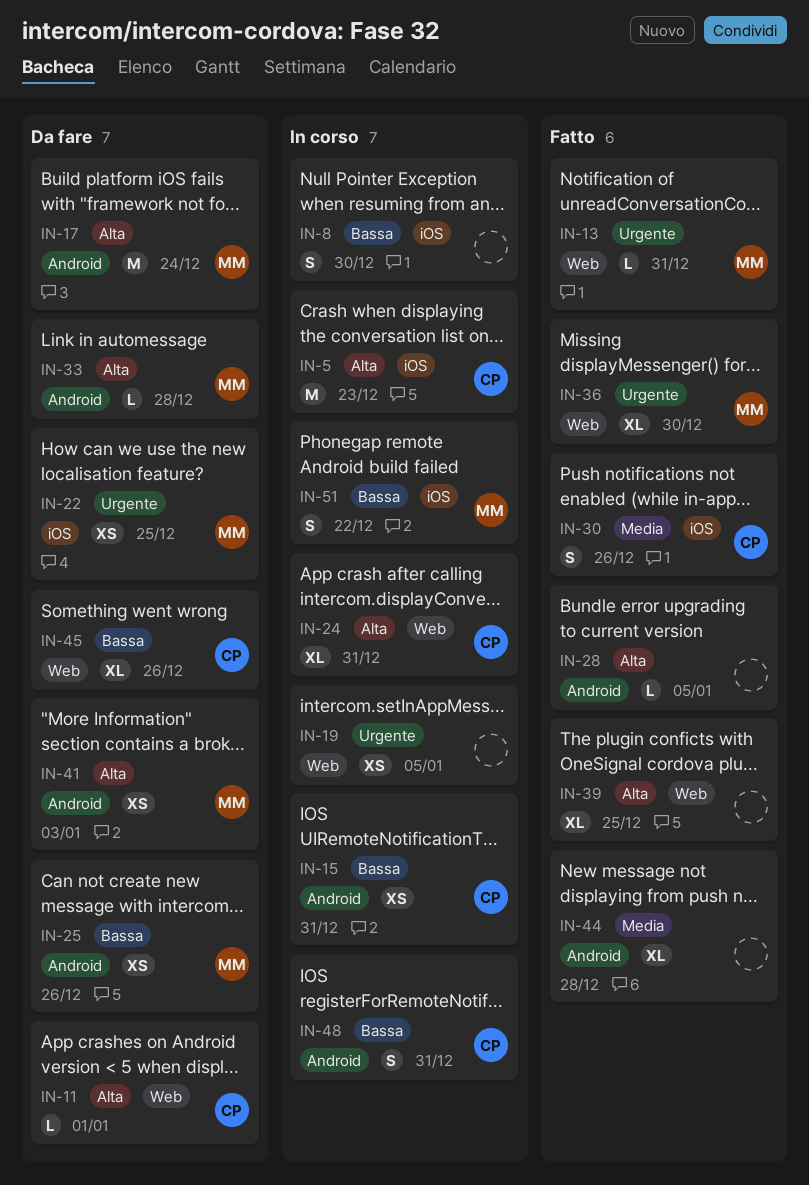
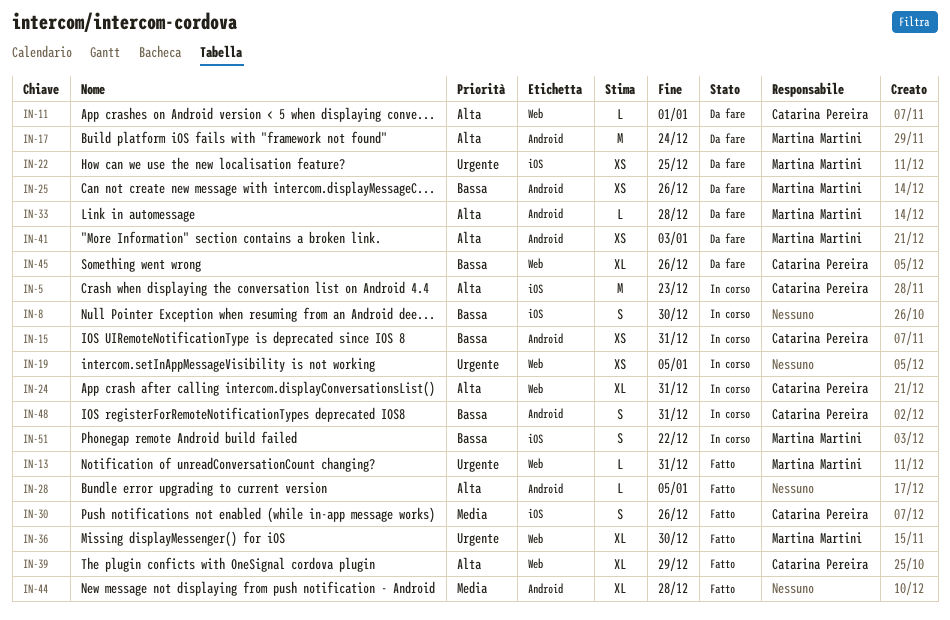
IN-39, owner: none -> Catarina Pereira
IN-39, due: Dec 25 -> Dec 29

